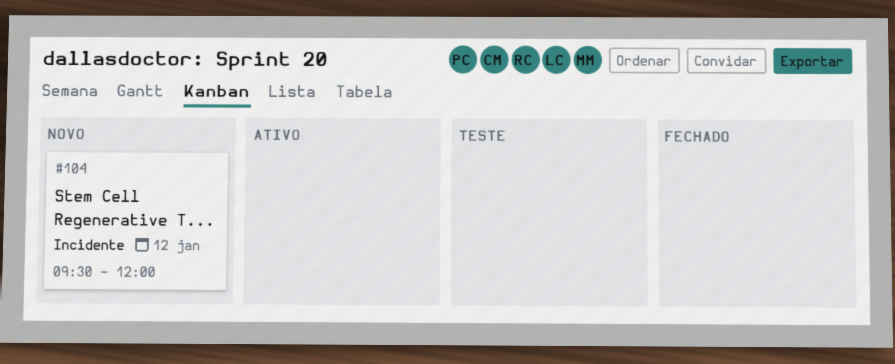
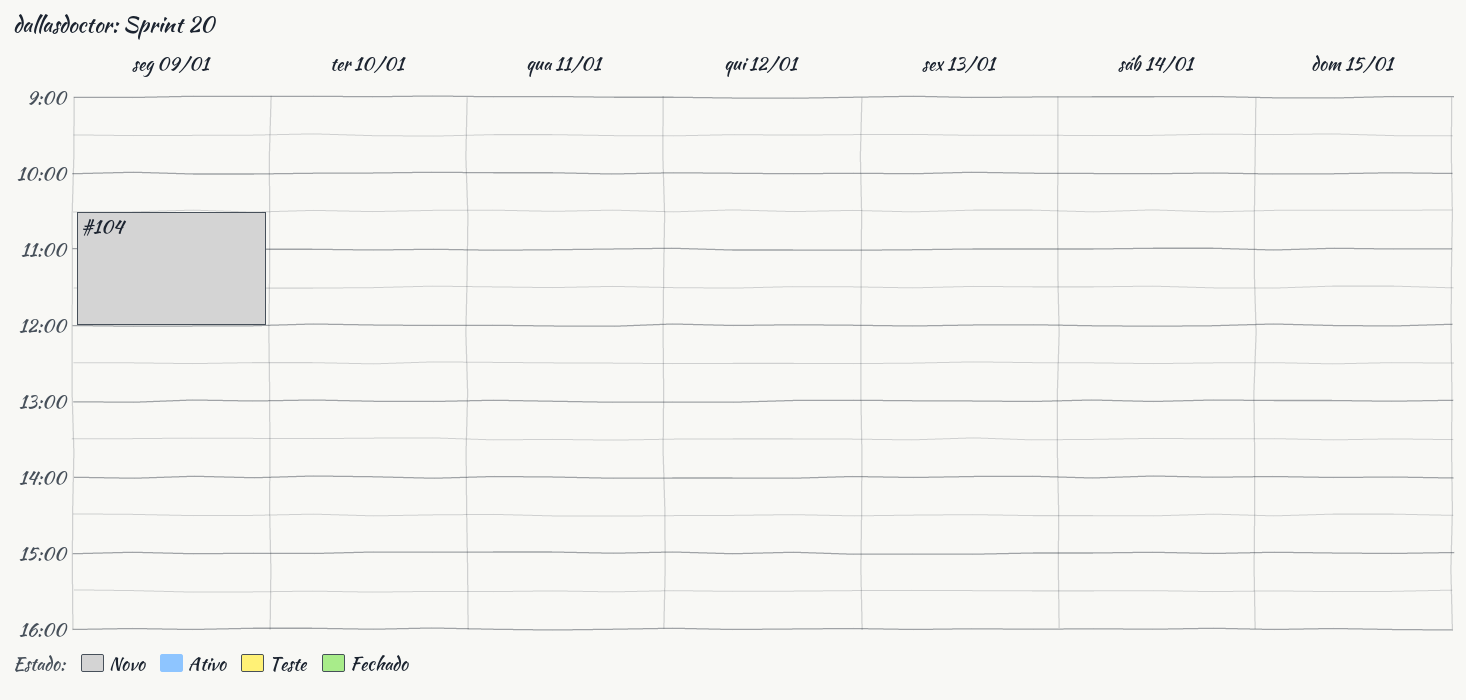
#104, day: Jan 12 -> Jan 9
#104, begins: 09:30 -> 10:30

